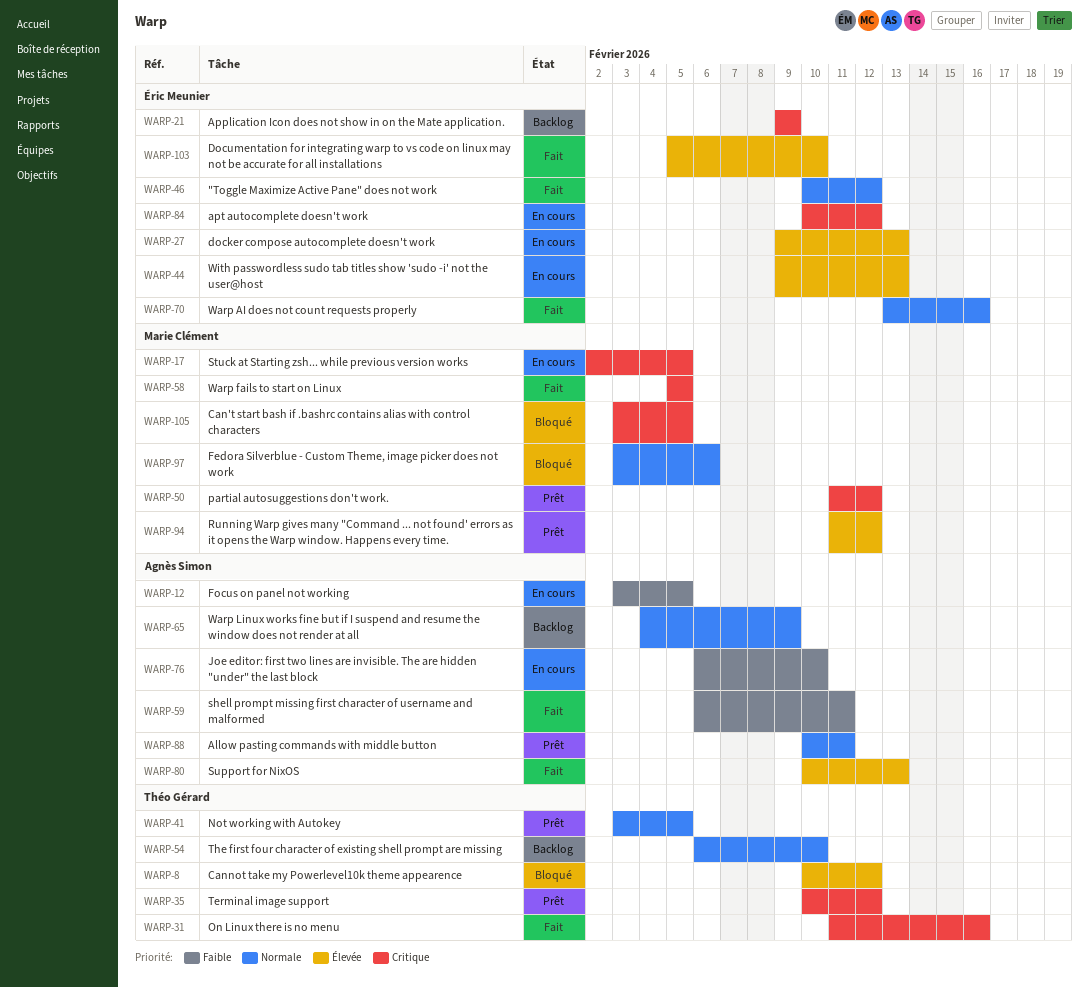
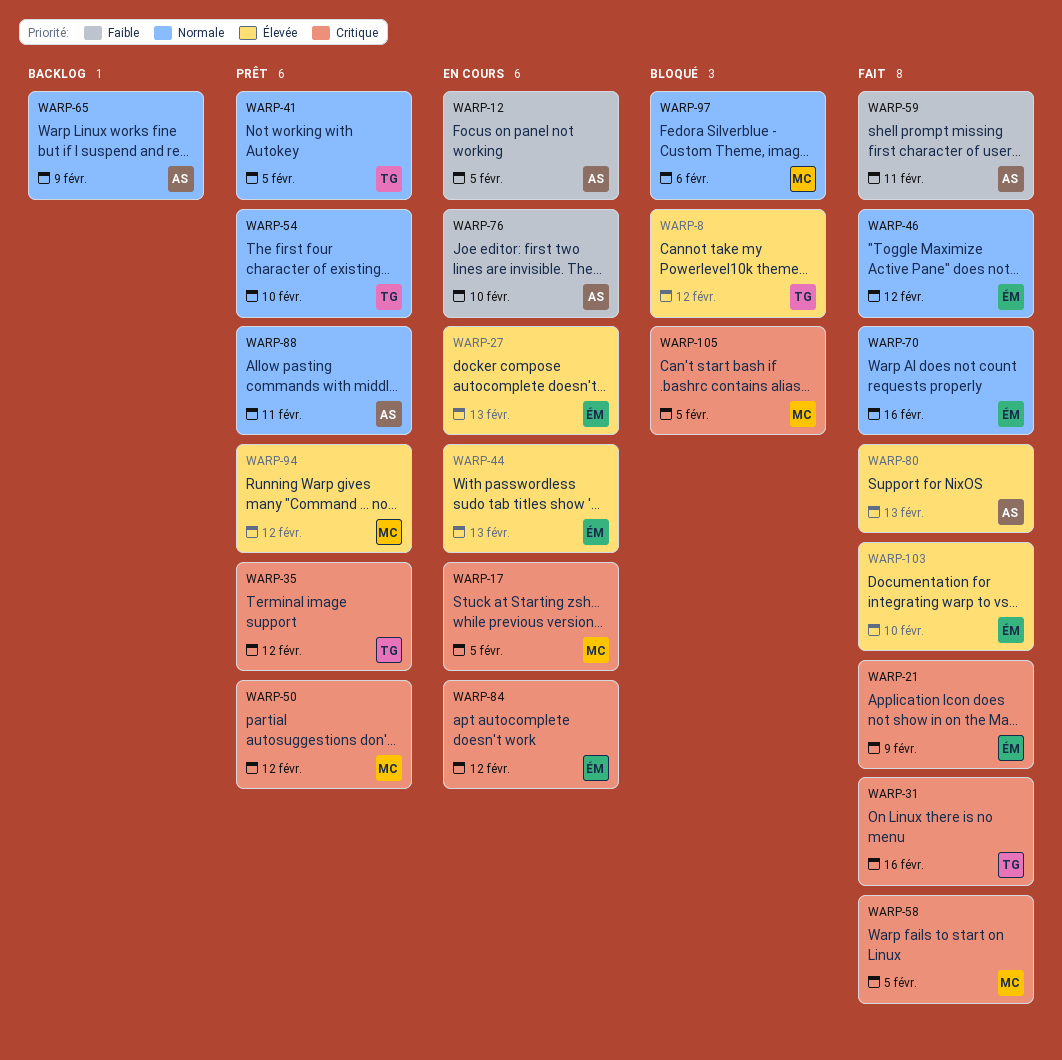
WARP-21, status: Backlog -> Fait
WARP-54, status: Backlog -> Prêt

